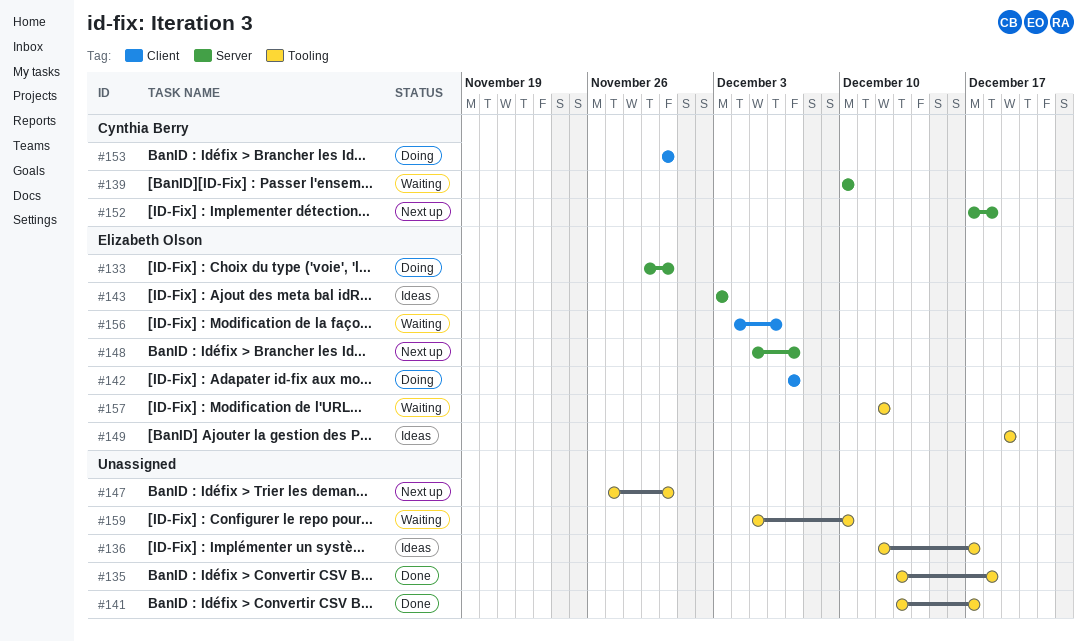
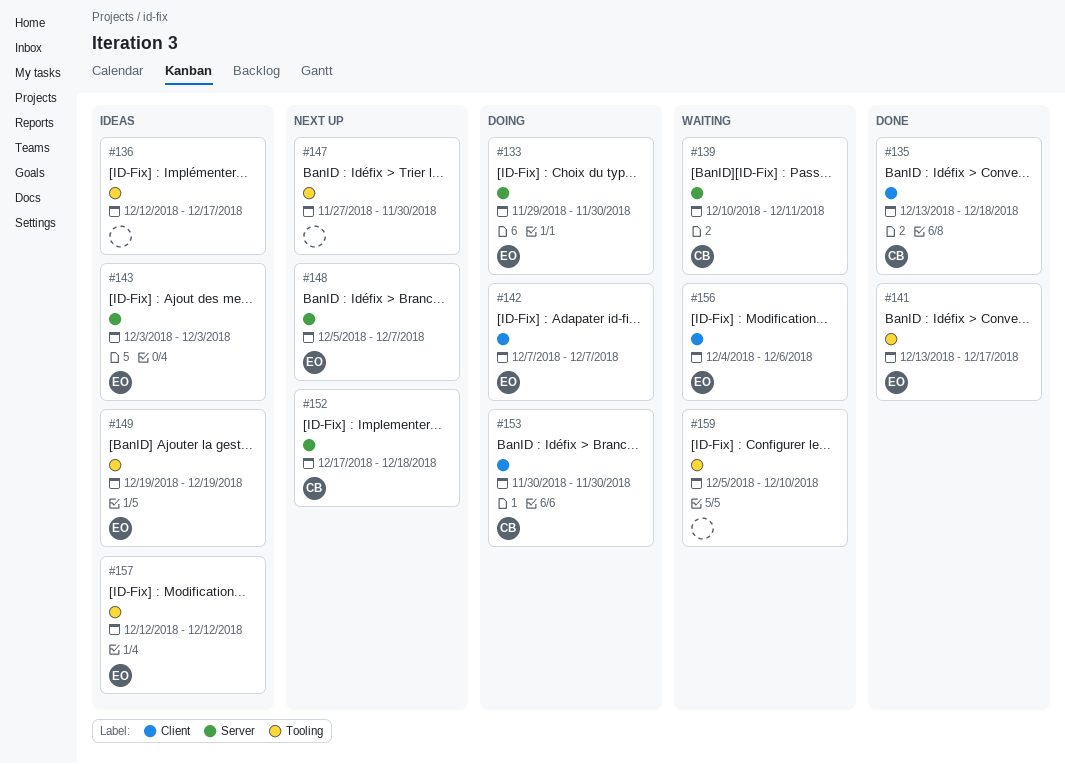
#135, owner: none -> Cynthia Berry
#135, label: Tooling -> Client
#139, due: Dec 10 -> Dec 11
#141, owner: none -> Elizabeth Olson
#157, status: Waiting -> Ideas

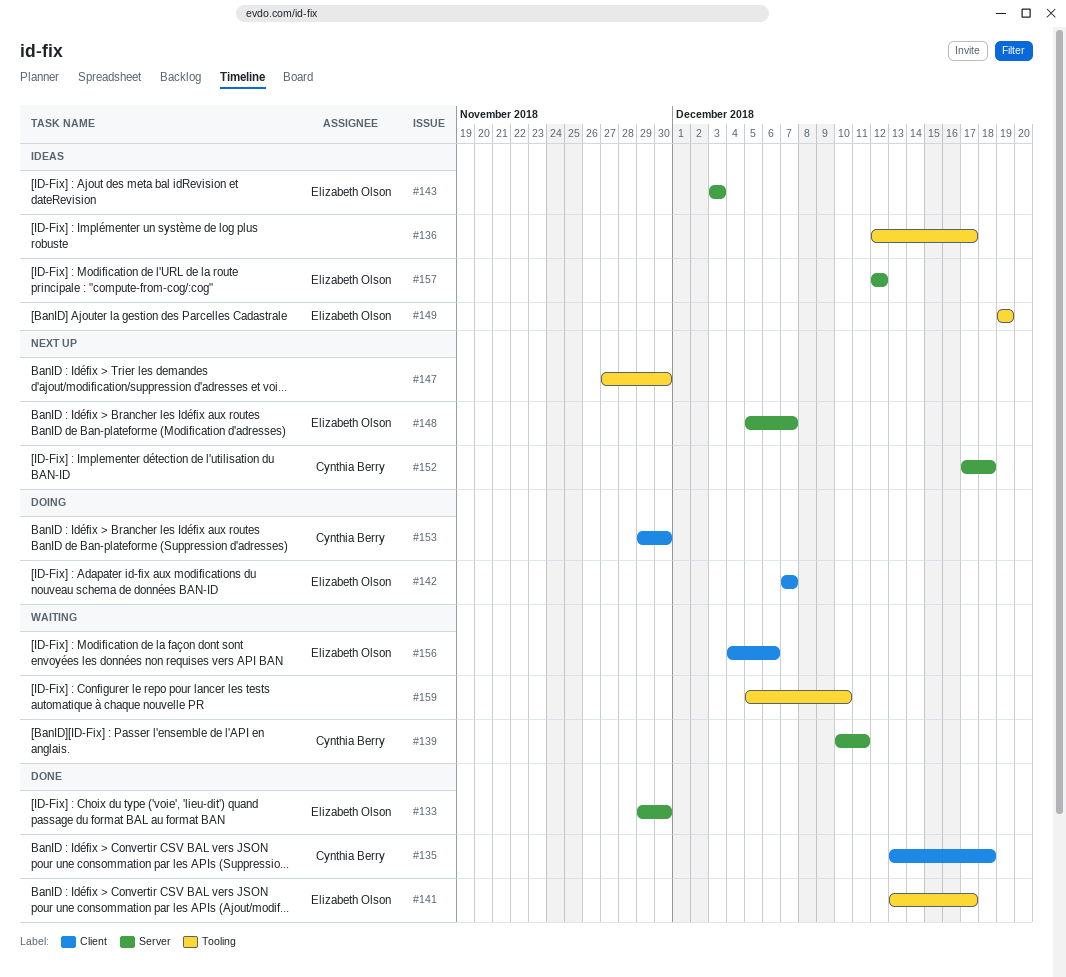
#133, status: Doing -> Done
#153, start: Nov 30 -> Nov 29
#157, label: Tooling -> Server

